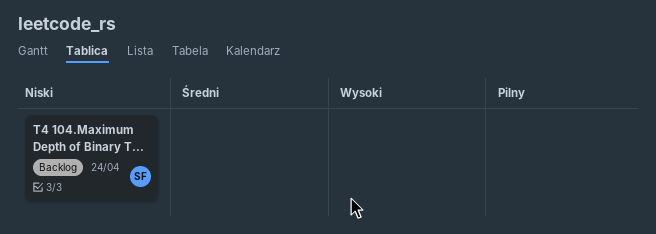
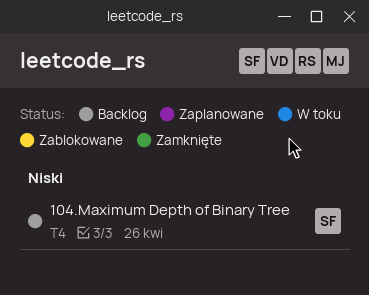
T4, due: Apr 24 -> Apr 26

